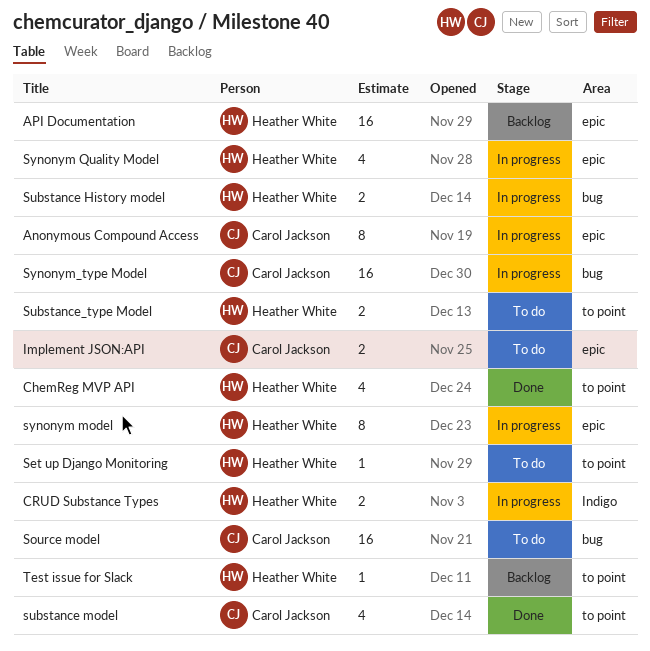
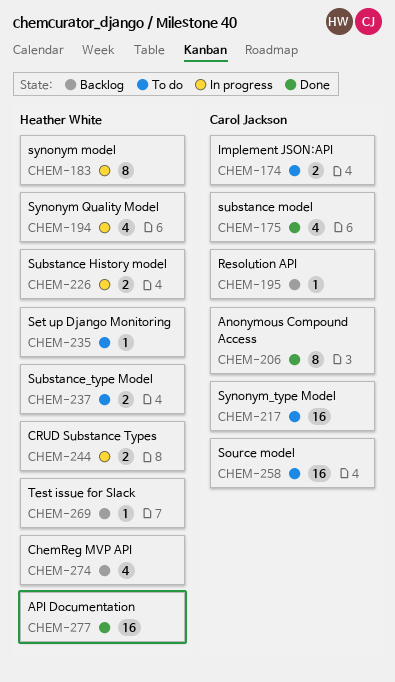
Anonymous Compound Access, status: In progress -> Done
API Documentation, status: Backlog -> Done
ChemReg MVP API, status: Done -> Backlog
Resolution API: none -> present
Synonym_type Model, status: In progress -> To do

